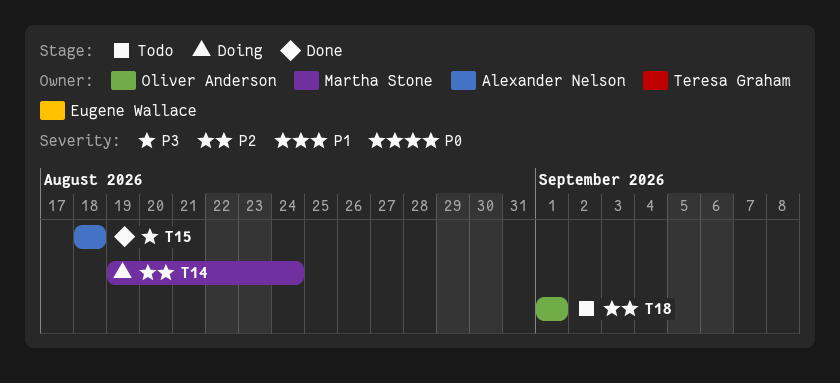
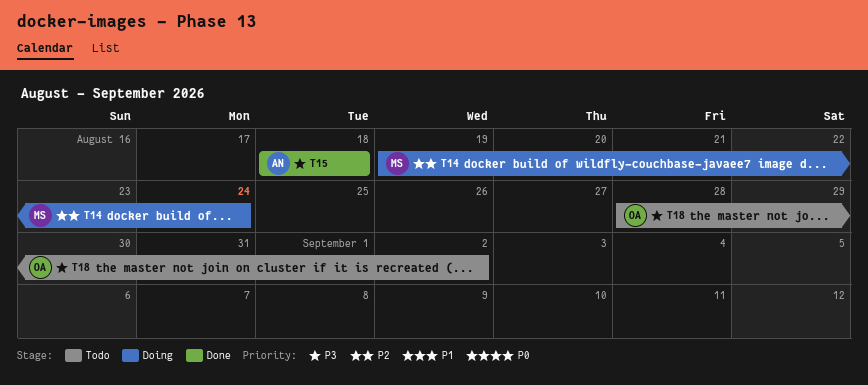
T18, priority: P2 -> P3
T18, start: Sep 1 -> Aug 28
T18, due: Sep 1 -> Sep 2

